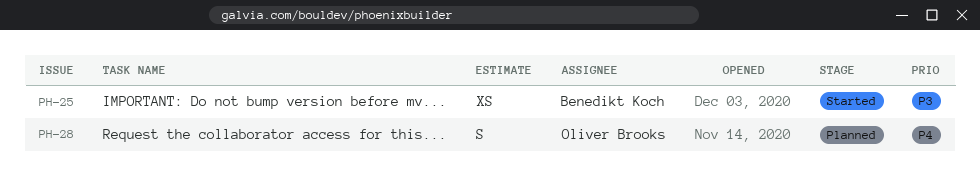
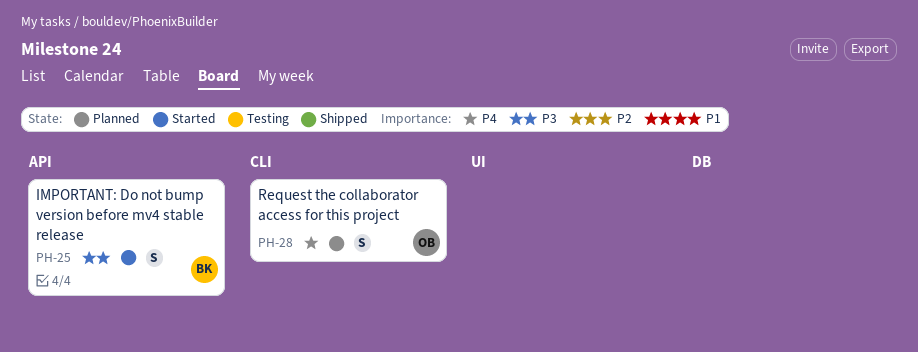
PH-25, estimate: XS -> S

